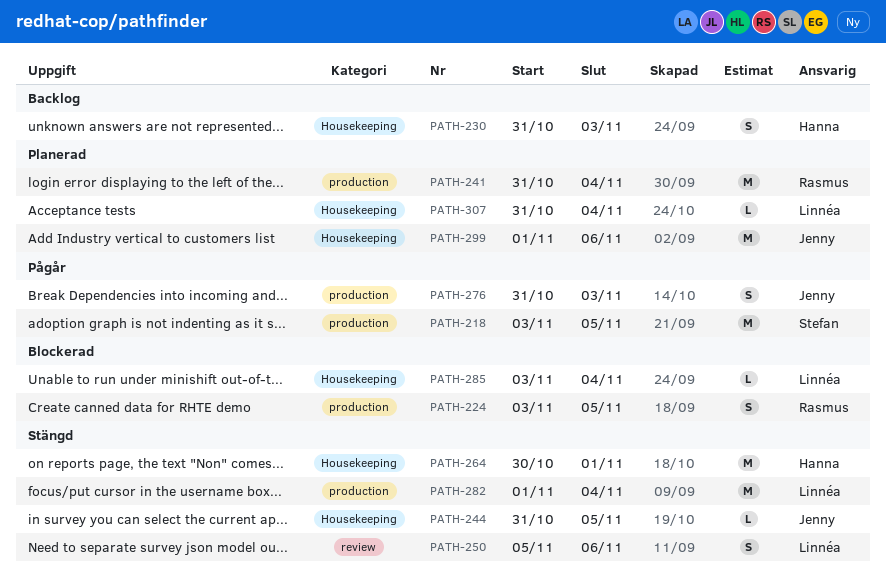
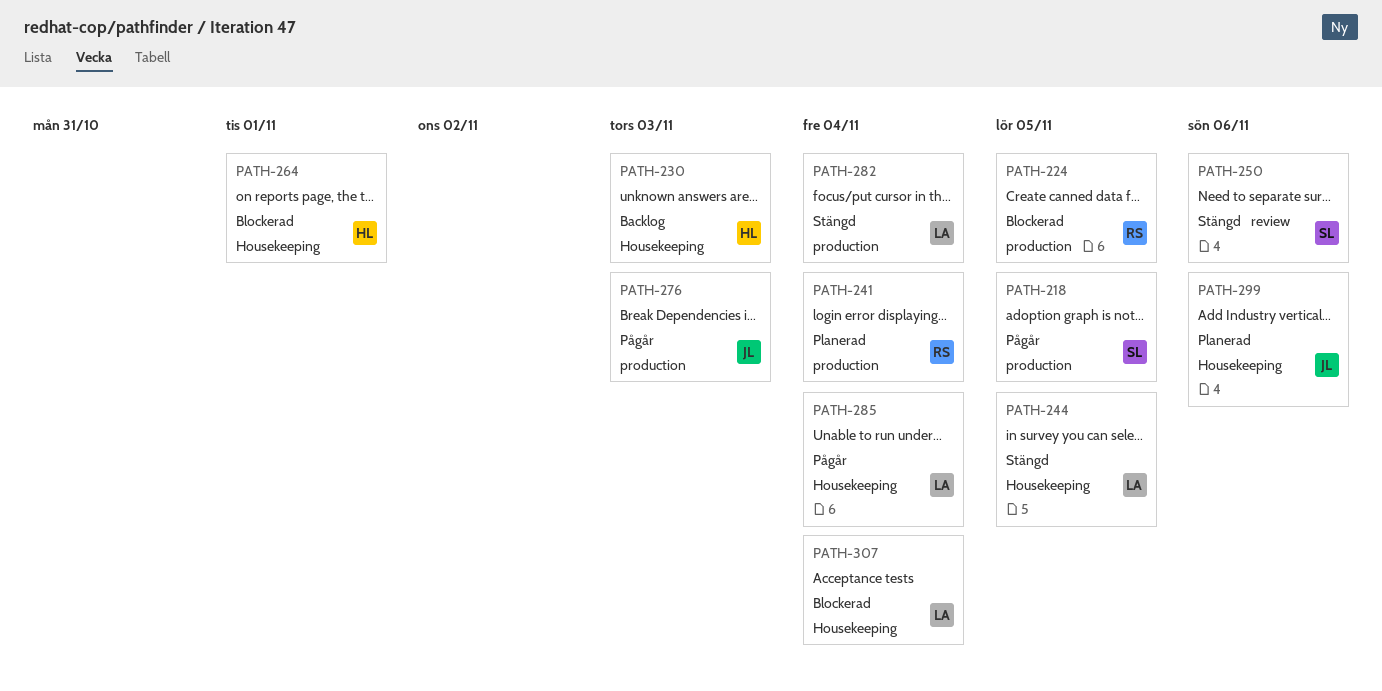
PATH-244, owner: Jenny -> Linnéa
PATH-250, owner: Linnéa -> Stefan
PATH-264, status: Stängd -> Blockerad
PATH-285, status: Blockerad -> Pågår
PATH-307, status: Planerad -> Blockerad

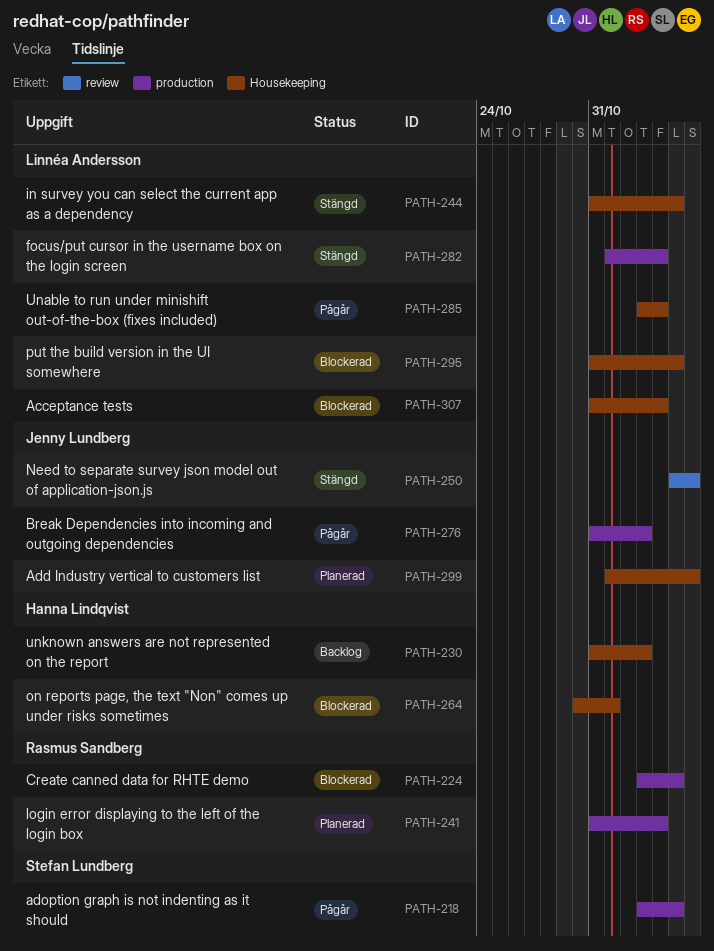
PATH-250, owner: Stefan Lundberg -> Jenny Lundberg
PATH-295: none -> present

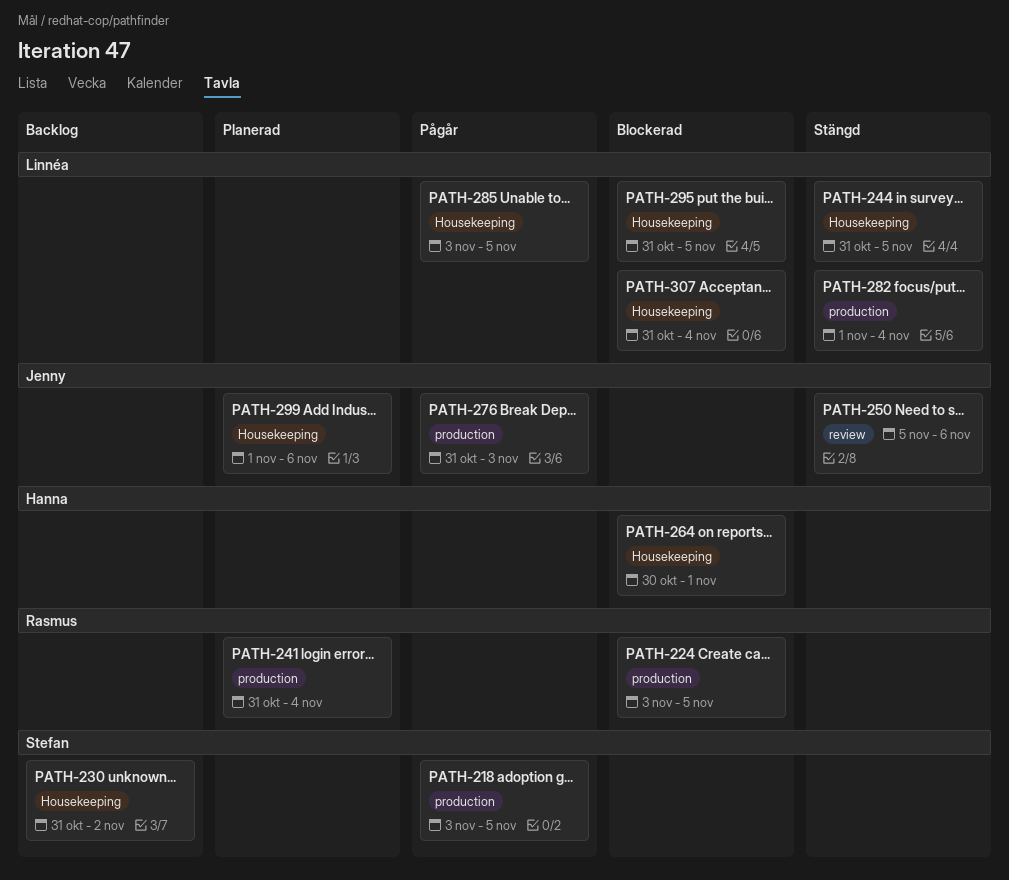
PATH-230, owner: Hanna Lindqvist -> Stefan Lundberg
PATH-230, due: Nov 3 -> Nov 2
PATH-285, due: Nov 4 -> Nov 5

